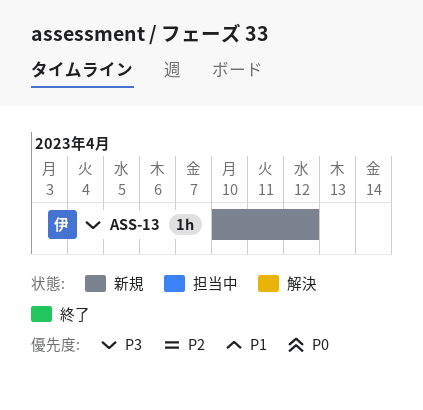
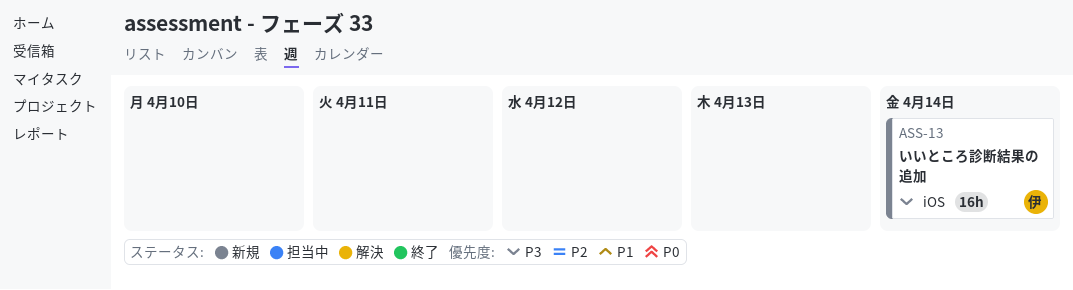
ASS-13, estimate: 1h -> 16h
ASS-13, due: Apr 12 -> Apr 14

